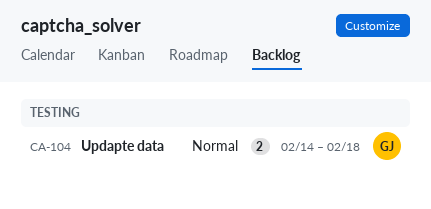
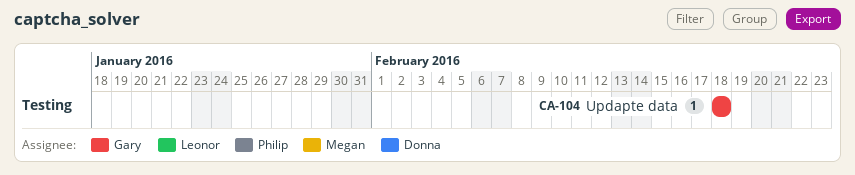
CA-104, estimate: 2 -> 1
CA-104, start: Feb 14 -> Feb 18

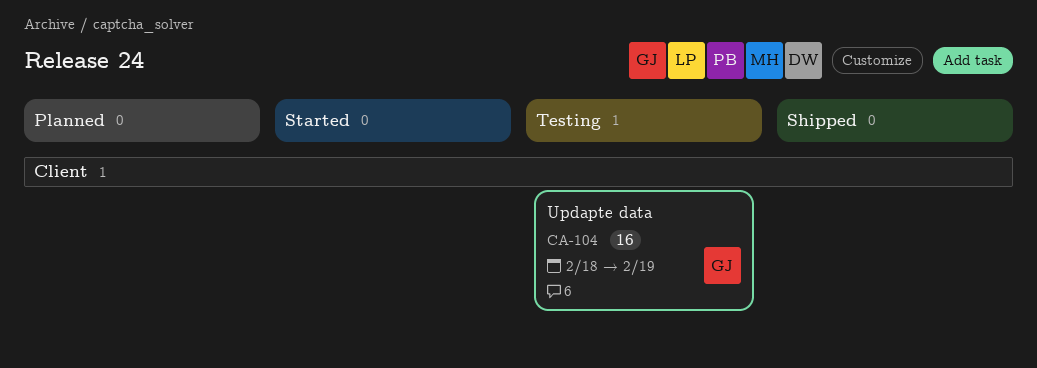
CA-104, estimate: 1 -> 16
CA-104, due: Feb 18 -> Feb 19

